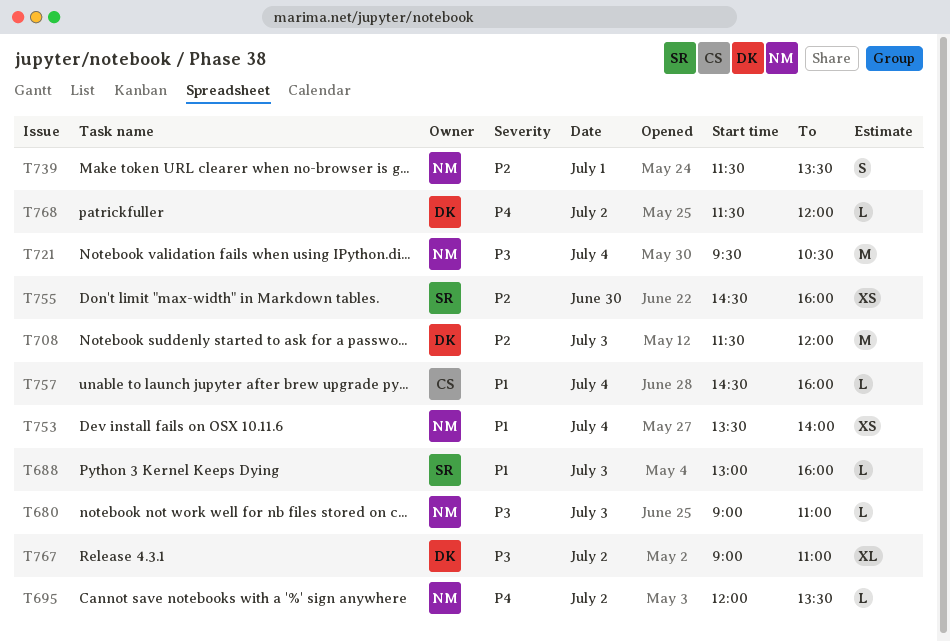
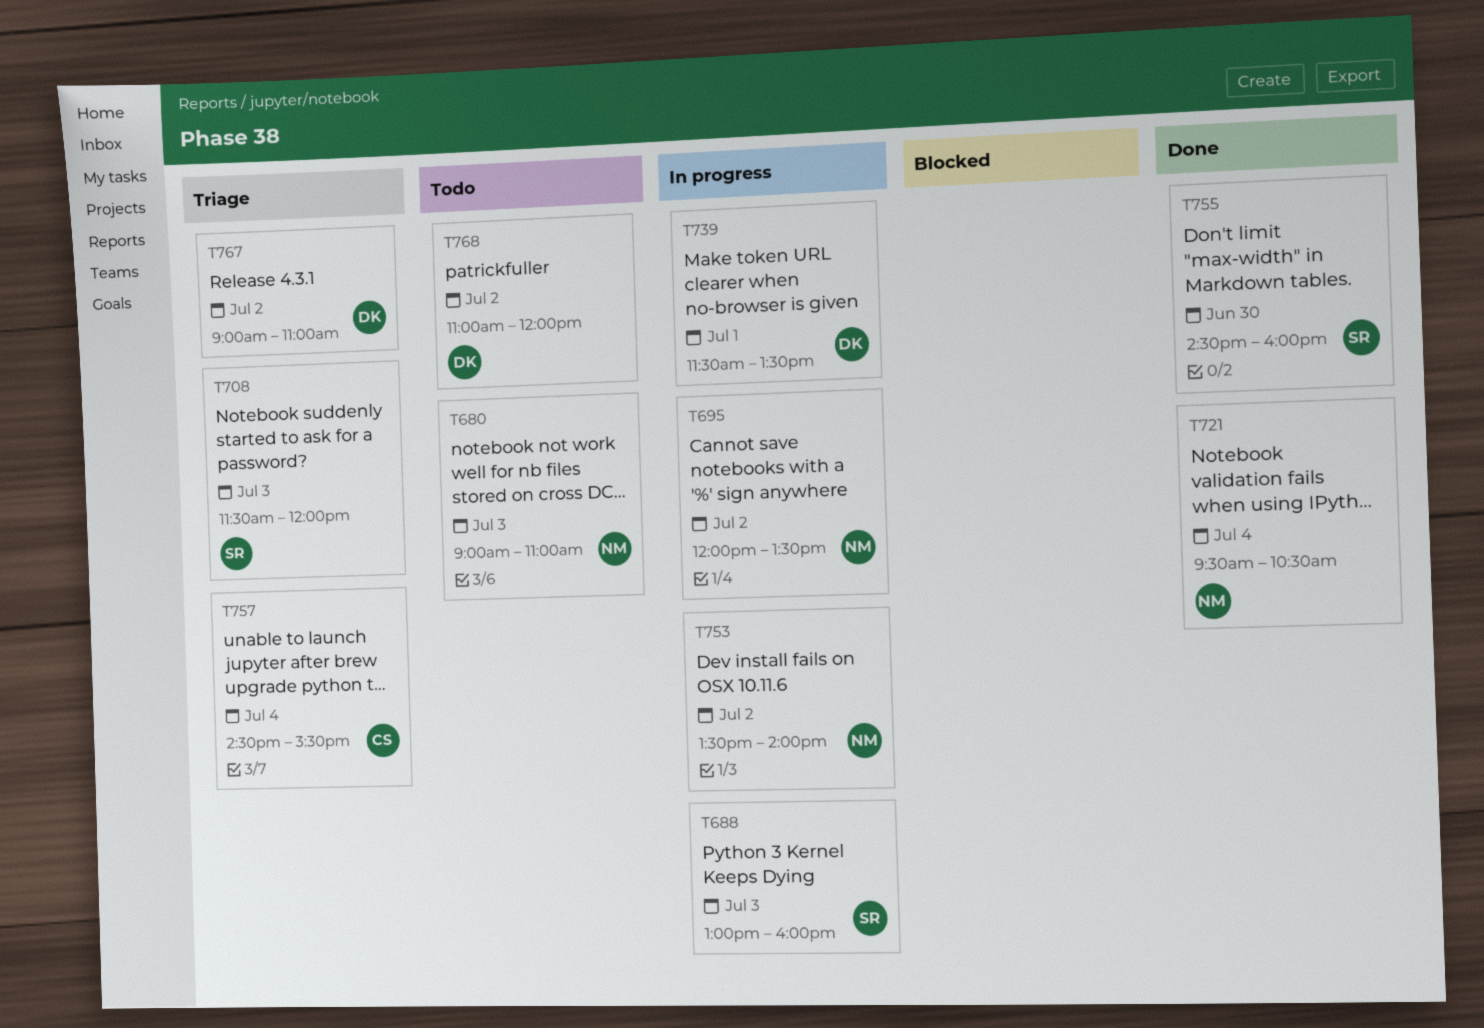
T708, owner: DK -> SR
T739, owner: NM -> DK
T753, day: Jul 4 -> Jul 2
T757, ends: 16:00 -> 15:30
T768, begins: 11:30 -> 11:00

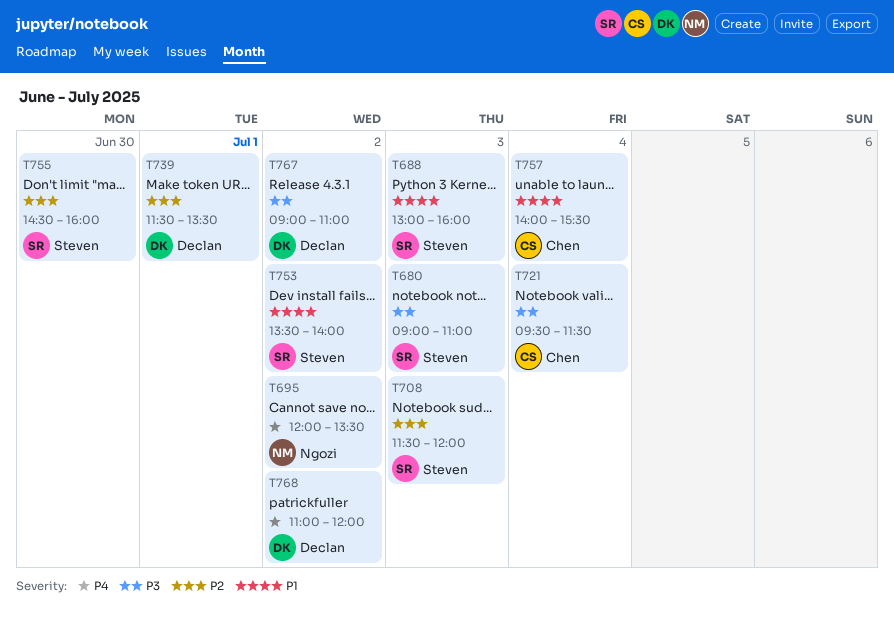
T680, owner: Ngozi -> Steven
T721, owner: Ngozi -> Chen
T721, ends: 10:30 -> 11:30
T753, owner: Ngozi -> Steven
T757, begins: 14:30 -> 14:00

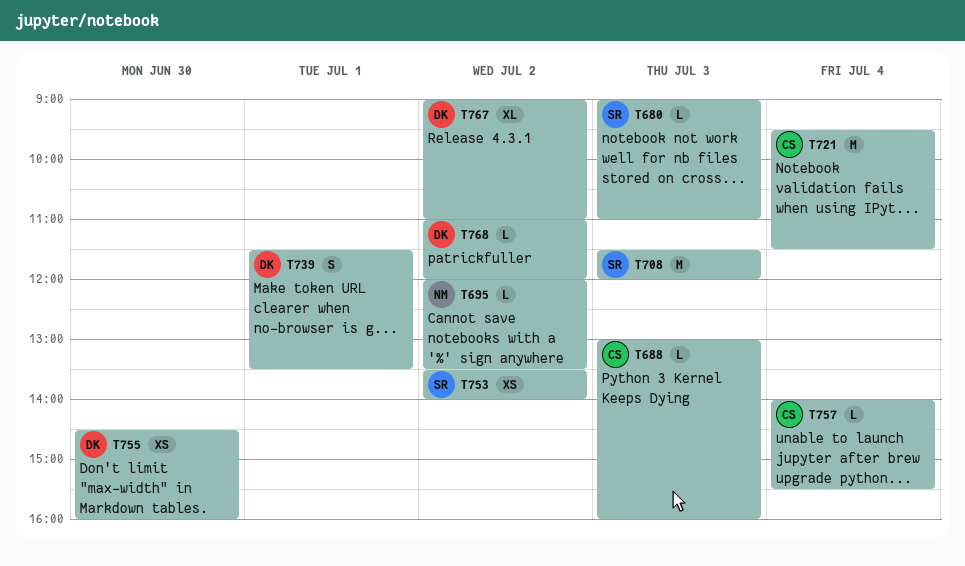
T688, owner: Steven -> Chen
T755, owner: Steven -> Declan

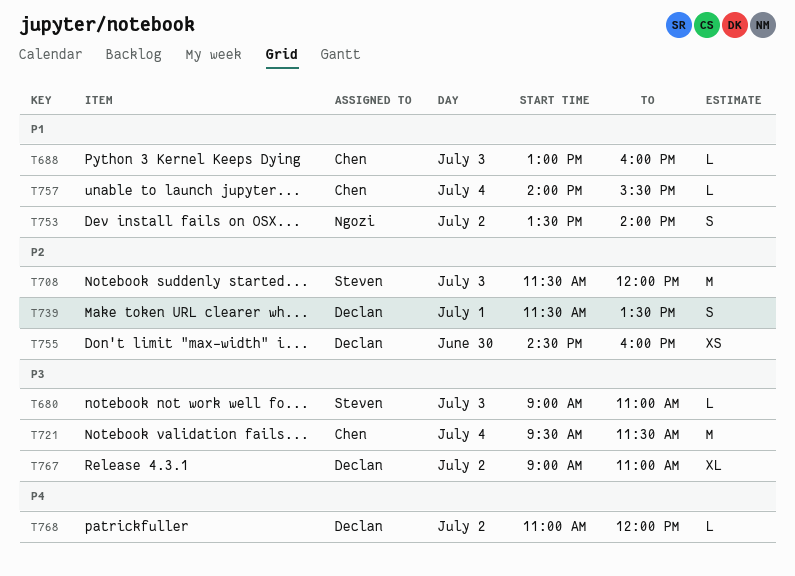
T695: present -> none
T753, owner: Steven -> Ngozi
T753, estimate: XS -> S

